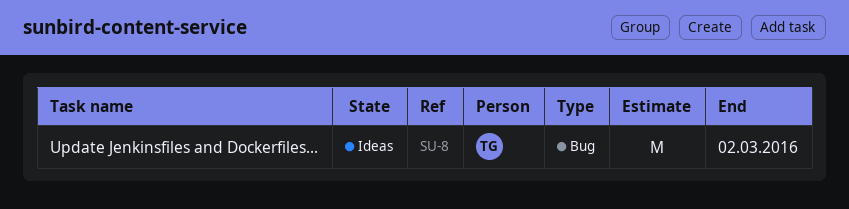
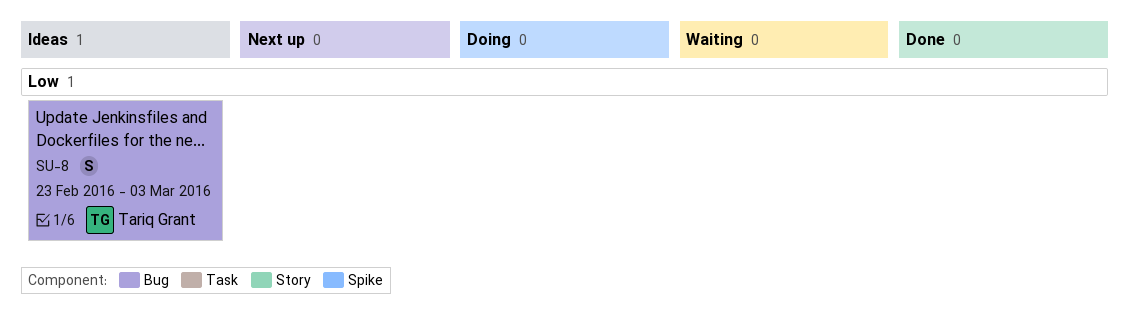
SU-8, estimate: M -> S
SU-8, due: Mar 2 -> Mar 3

